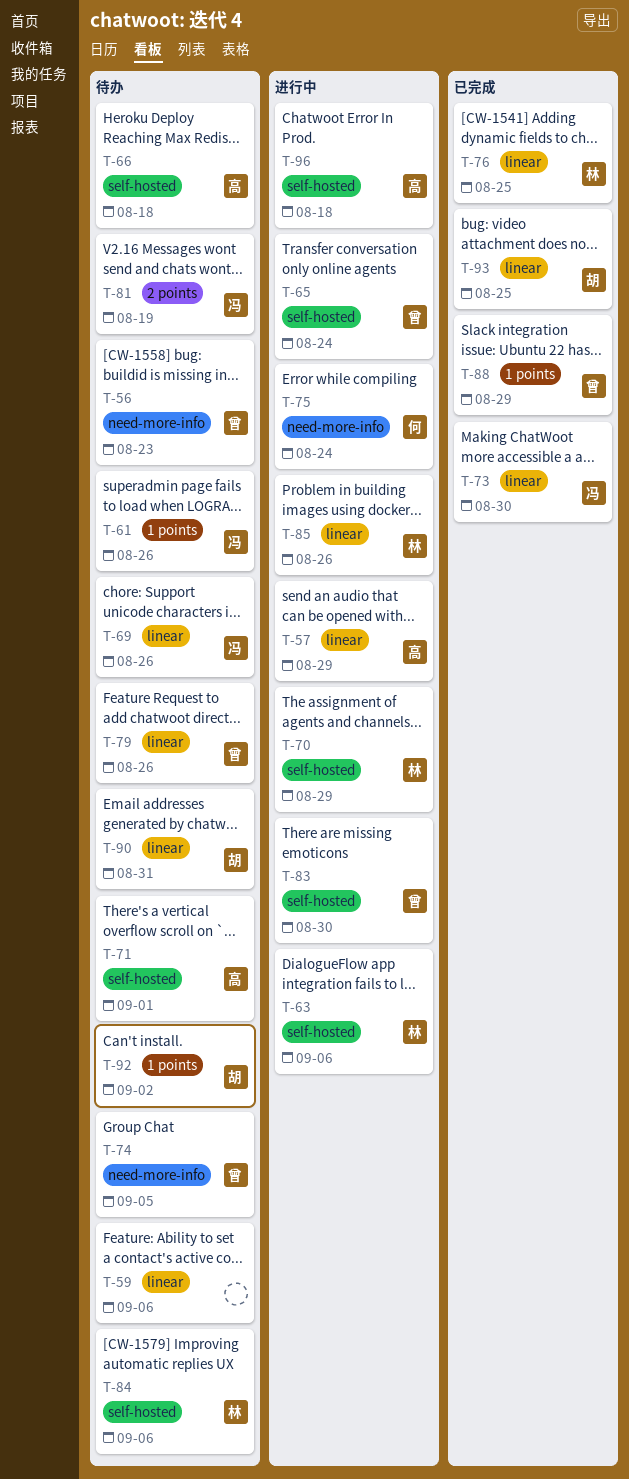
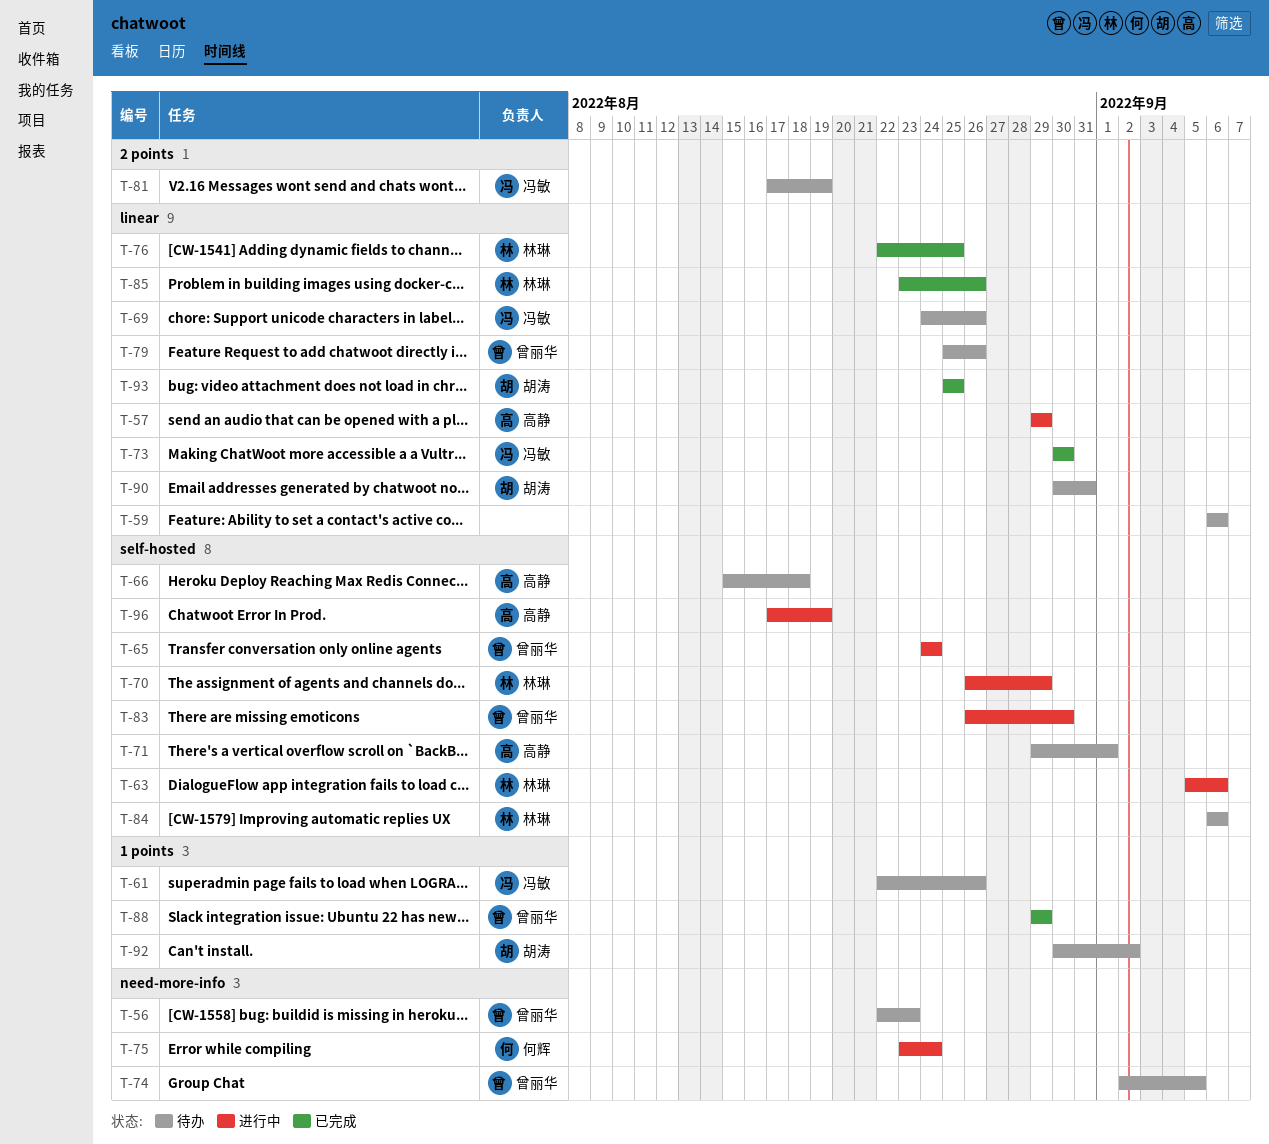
T-85, status: 进行中 -> 已完成
T-96, due: Aug 18 -> Aug 19

